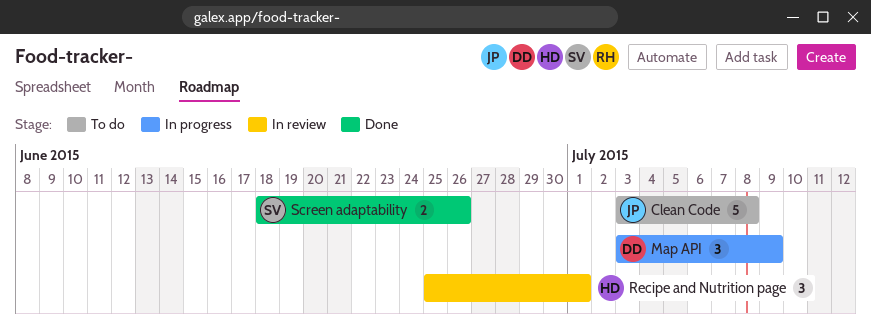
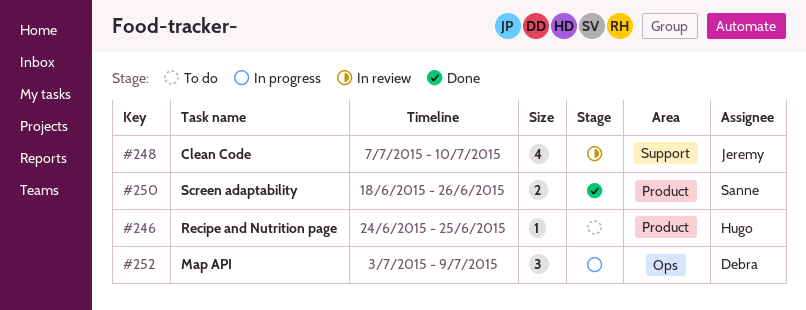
Clean Code, status: To do -> In review
Clean Code, estimate: 5 -> 4
Clean Code, start: Jul 3 -> Jul 7
Clean Code, due: Jul 8 -> Jul 10
Recipe and Nutrition page, status: In review -> To do
Recipe and Nutrition page, estimate: 3 -> 1
Recipe and Nutrition page, start: Jun 25 -> Jun 24
Recipe and Nutrition page, due: Jul 1 -> Jun 25

